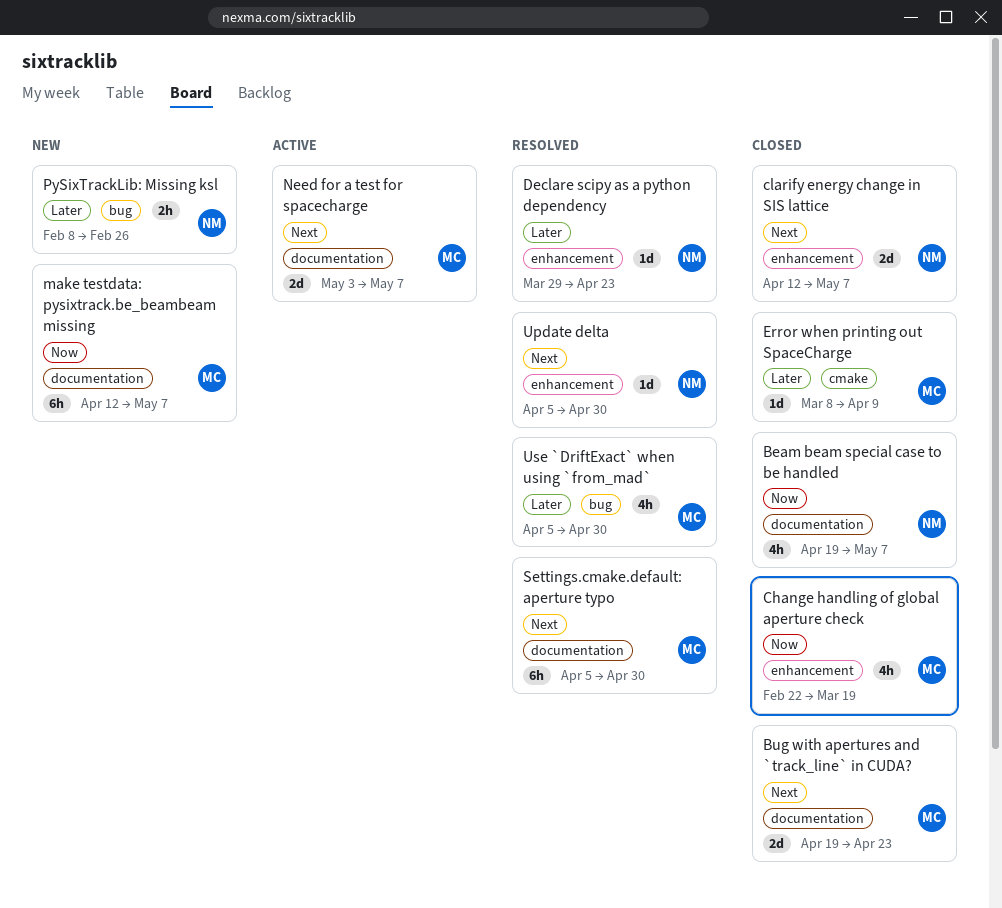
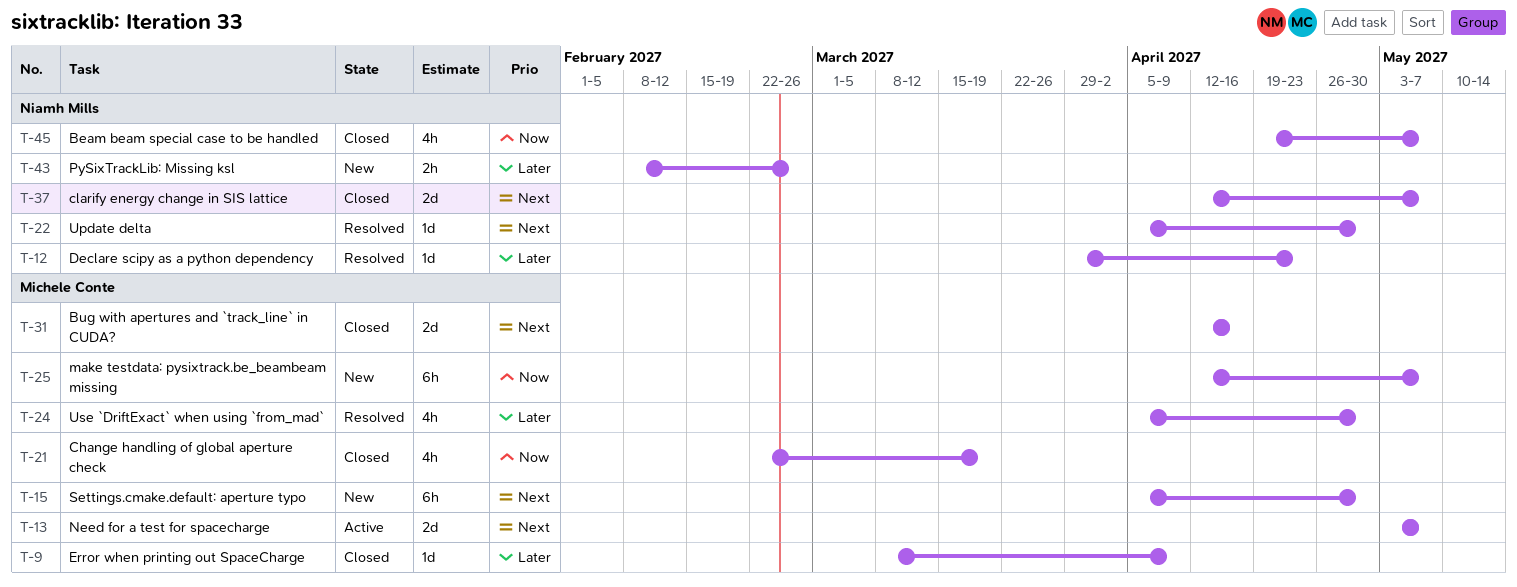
Bug with apertures and `track_line` in CUDA?, start: Apr 19 -> Apr 12
Bug with apertures and `track_line` in CUDA?, due: Apr 23 -> Apr 16
Settings.cmake.default: aperture typo, status: Resolved -> New

